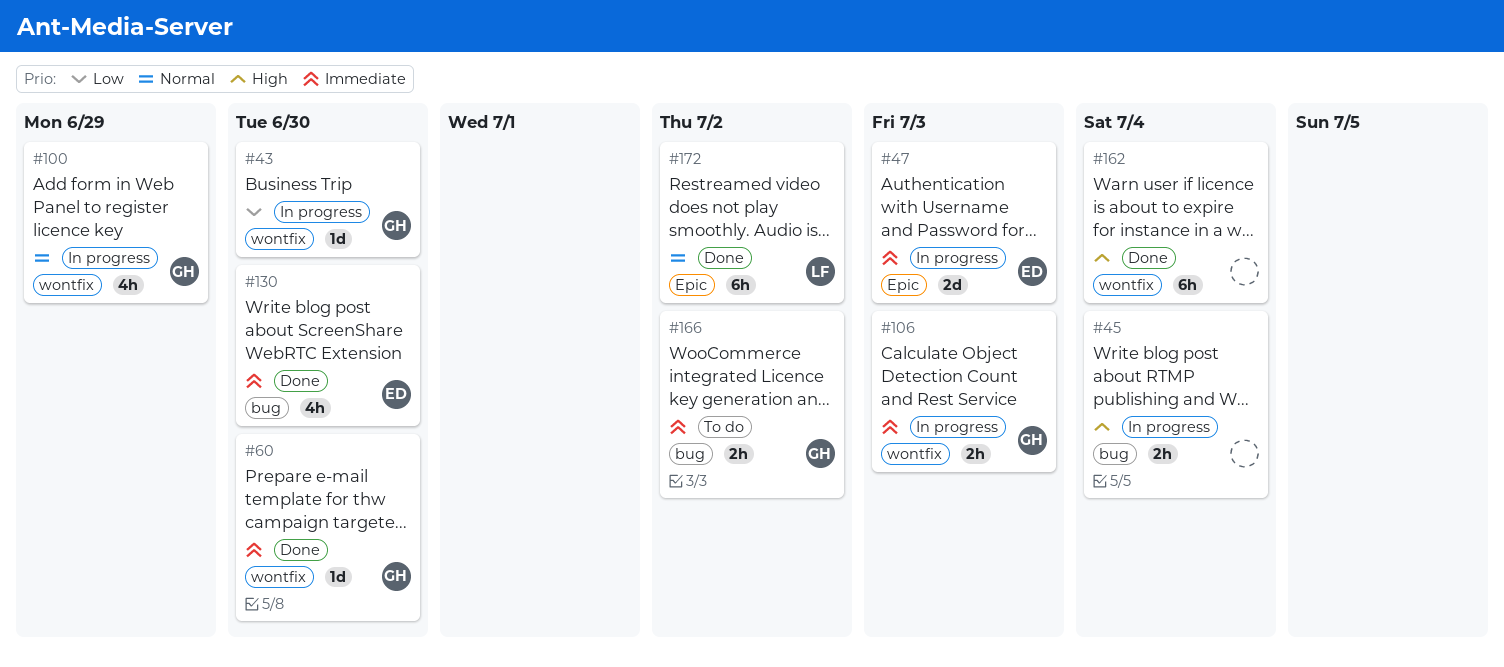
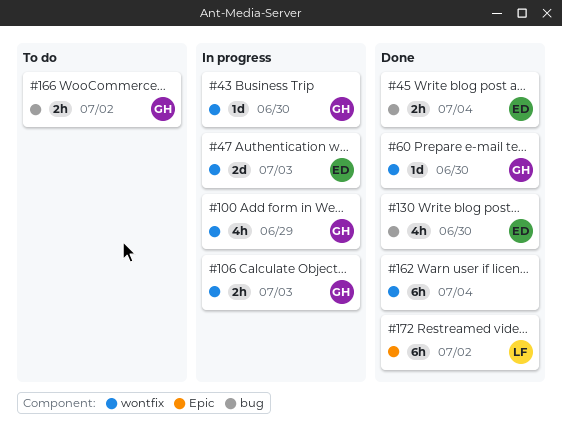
#45, status: In progress -> Done
#45, owner: none -> ED
#47, label: Epic -> wontfix

